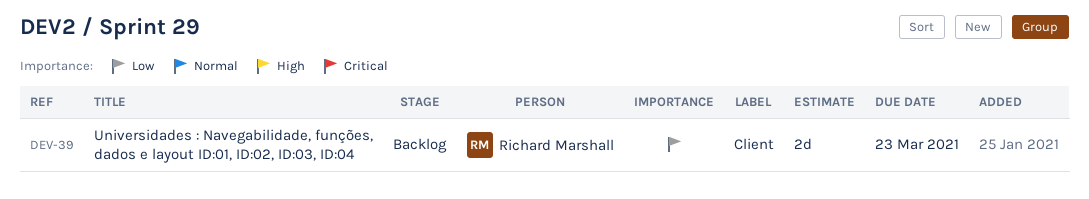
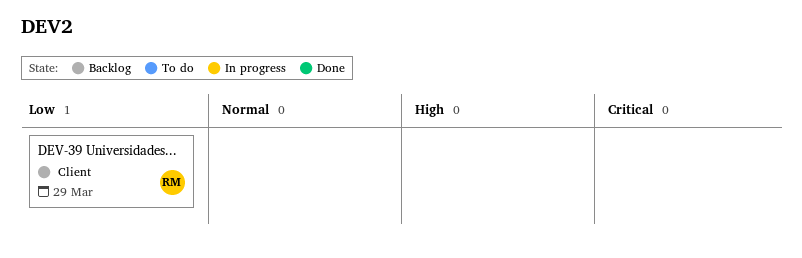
DEV-39, due: Mar 23 -> Mar 29

